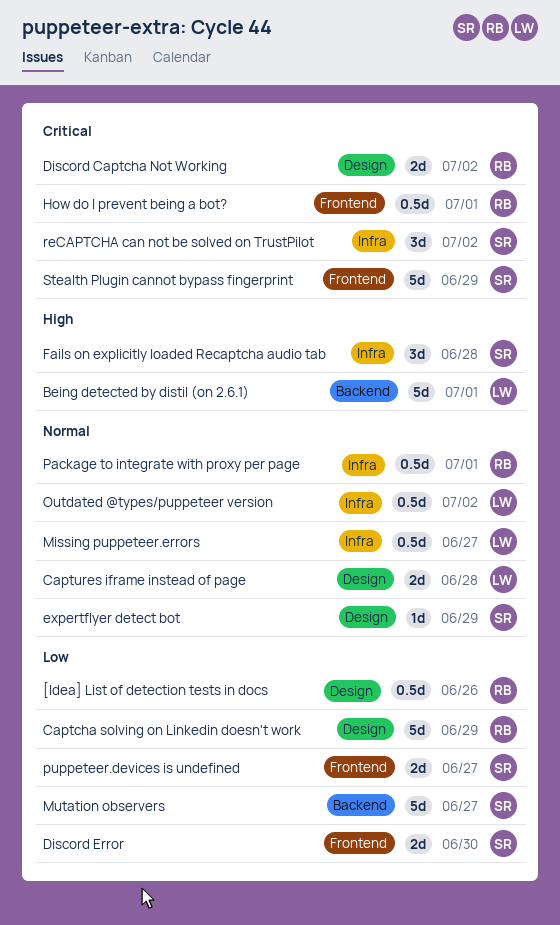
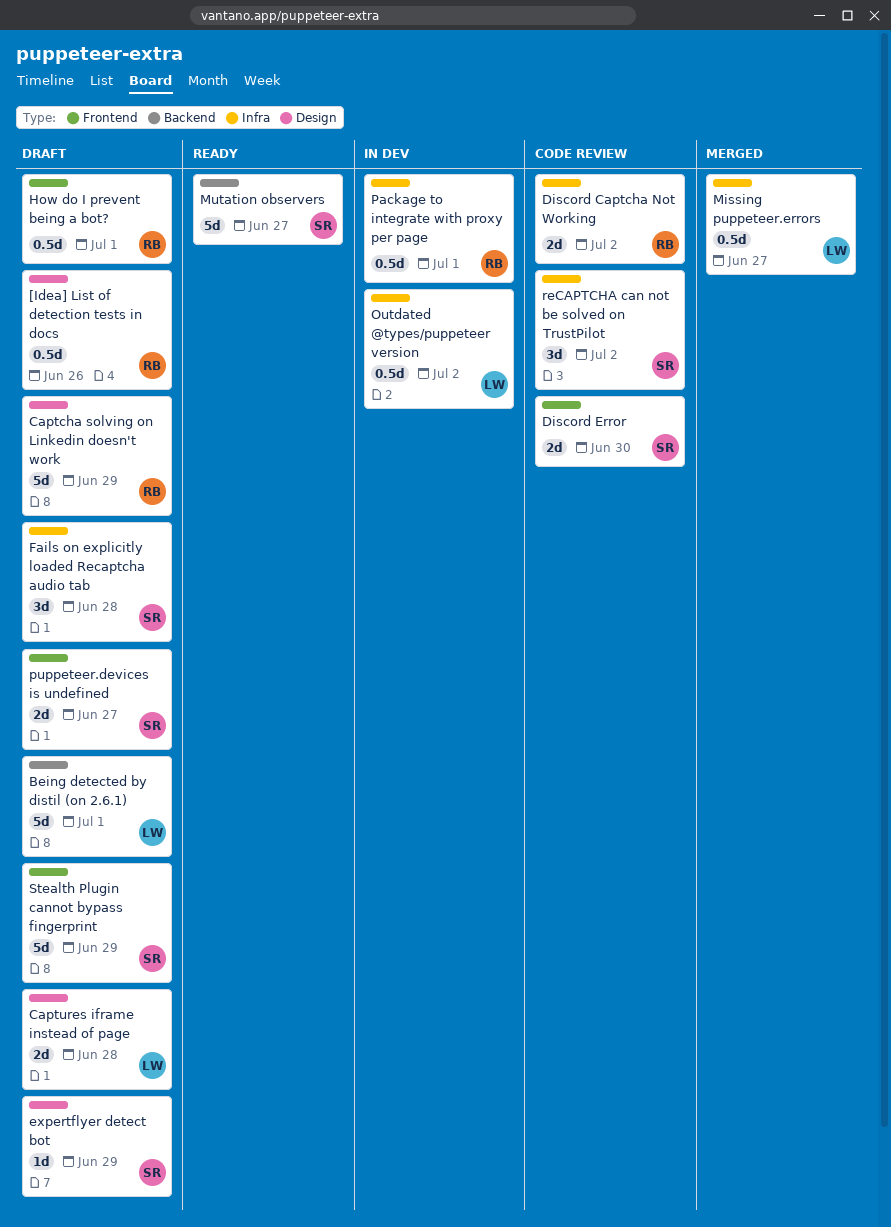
Discord Captcha Not Working, label: Design -> Infra

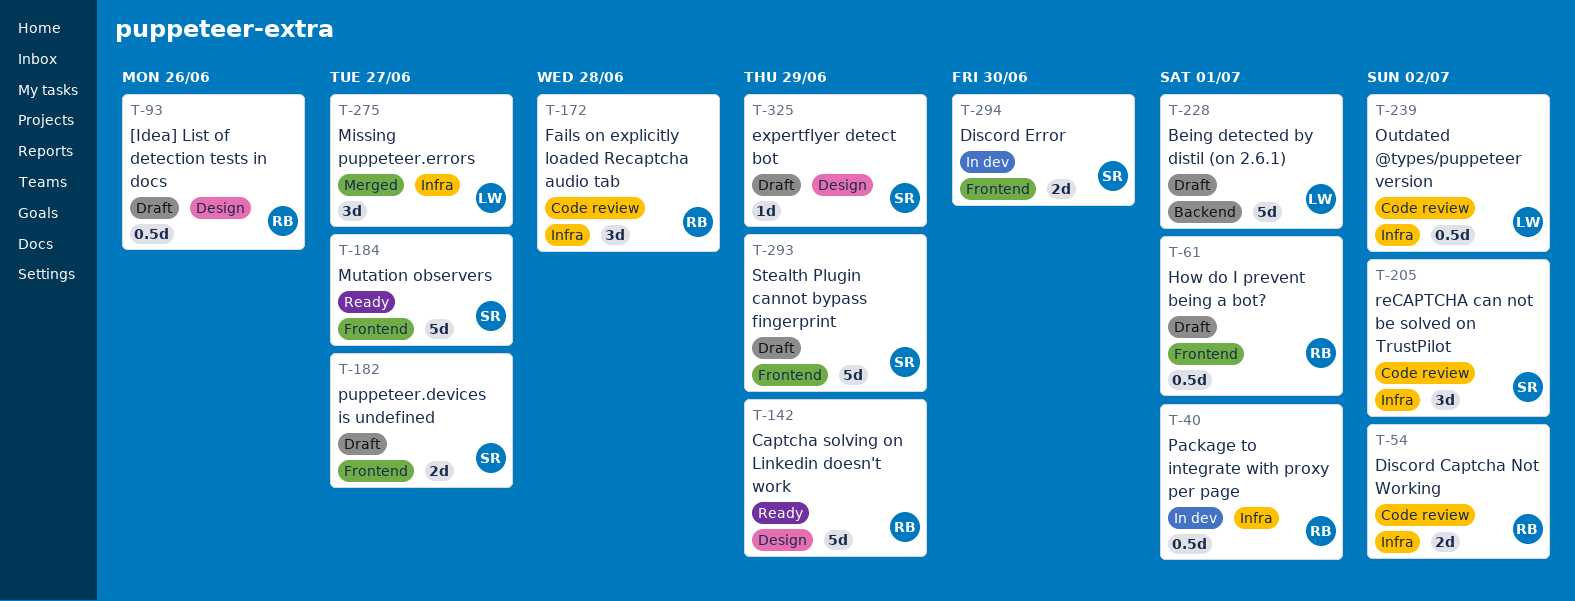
Captcha solving on Linkedin doesn't work, status: Draft -> Ready
Captures iframe instead of page: present -> none
Discord Error, status: Code review -> In dev
Fails on explicitly loaded Recaptcha audio tab, status: Draft -> Code review
Fails on explicitly loaded Recaptcha audio tab, owner: SR -> RB
Missing puppeteer.errors, estimate: 0.5d -> 3d
Mutation observers, label: Backend -> Frontend
Outdated @types/puppeteer version, status: In dev -> Code review

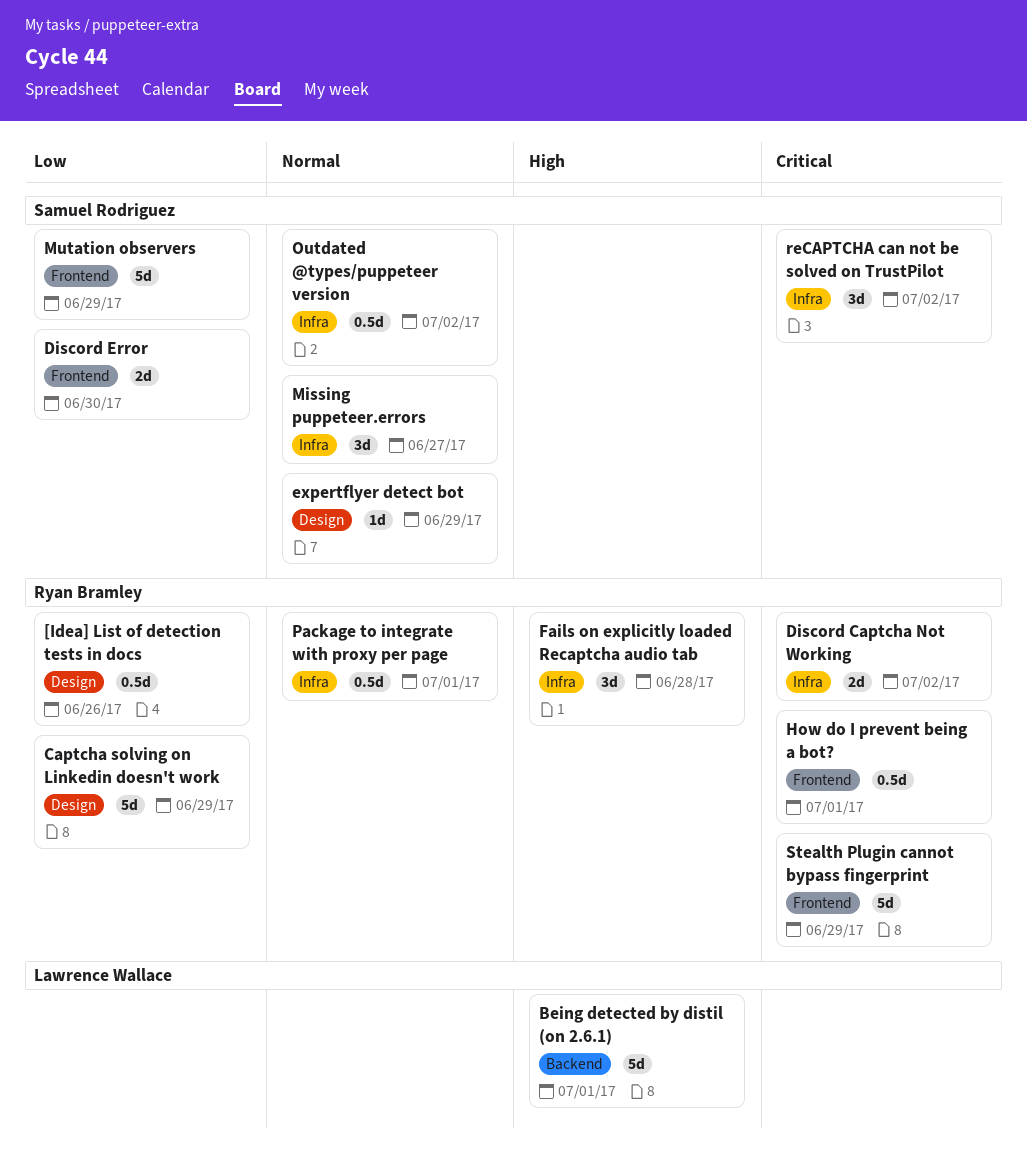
Missing puppeteer.errors, owner: Lawrence Wallace -> Samuel Rodriguez
Mutation observers, due: Jun 27 -> Jun 29
Outdated @types/puppeteer version, owner: Lawrence Wallace -> Samuel Rodriguez
puppeteer.devices is undefined: present -> none
Stealth Plugin cannot bypass fingerprint, owner: Samuel Rodriguez -> Ryan Bramley

